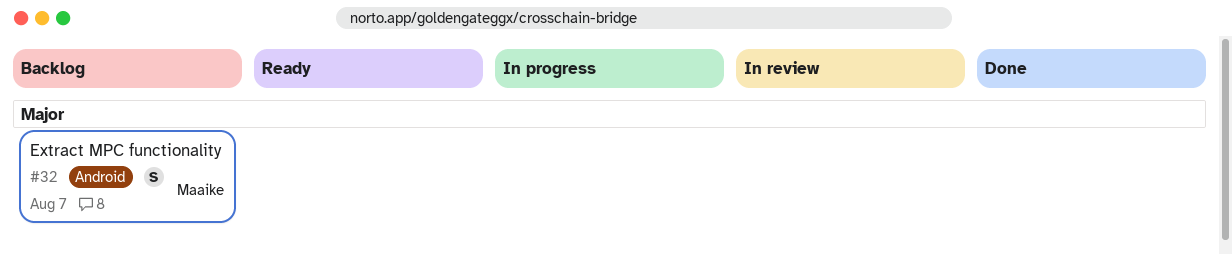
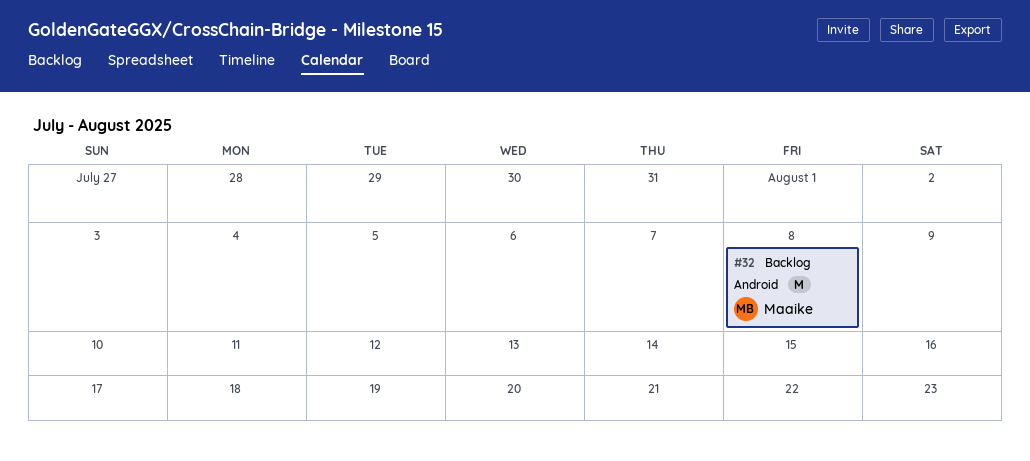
#32, estimate: S -> M
#32, due: Aug 7 -> Aug 8

